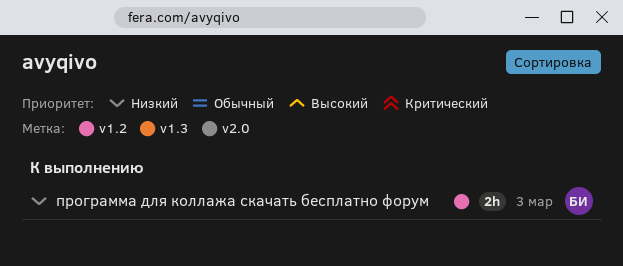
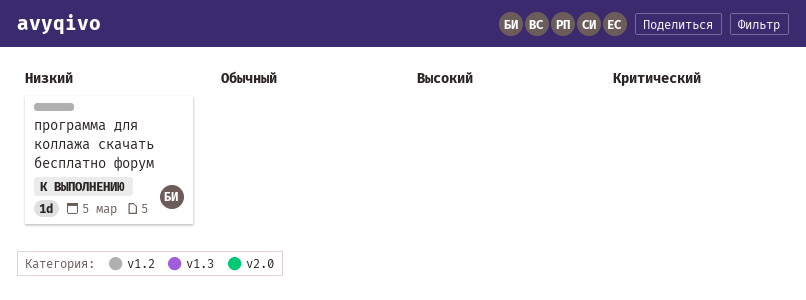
программа для коллажа скачать бесплатно форум, estimate: 2h -> 1d
программа для коллажа скачать бесплатно форум, due: Mar 3 -> Mar 5

